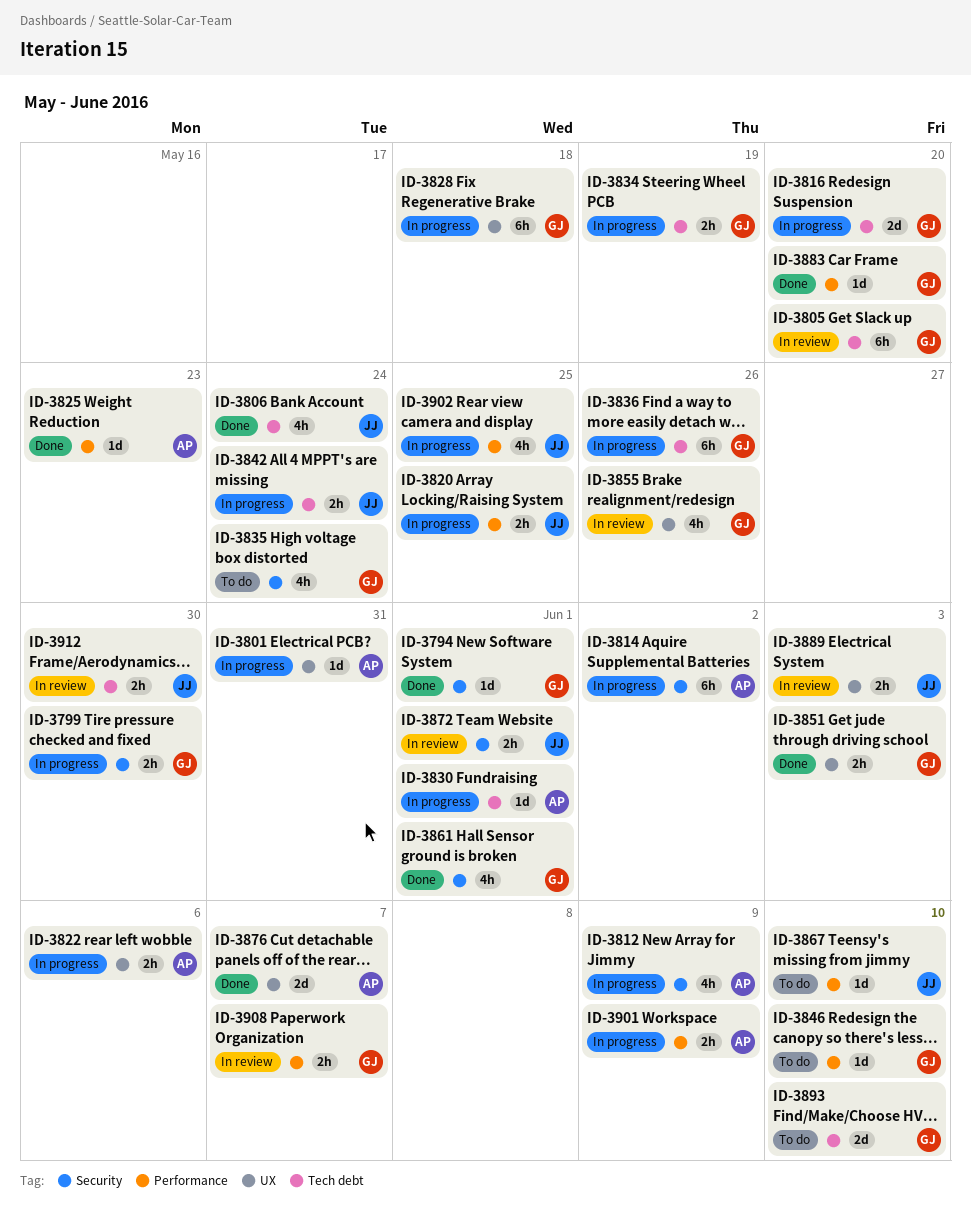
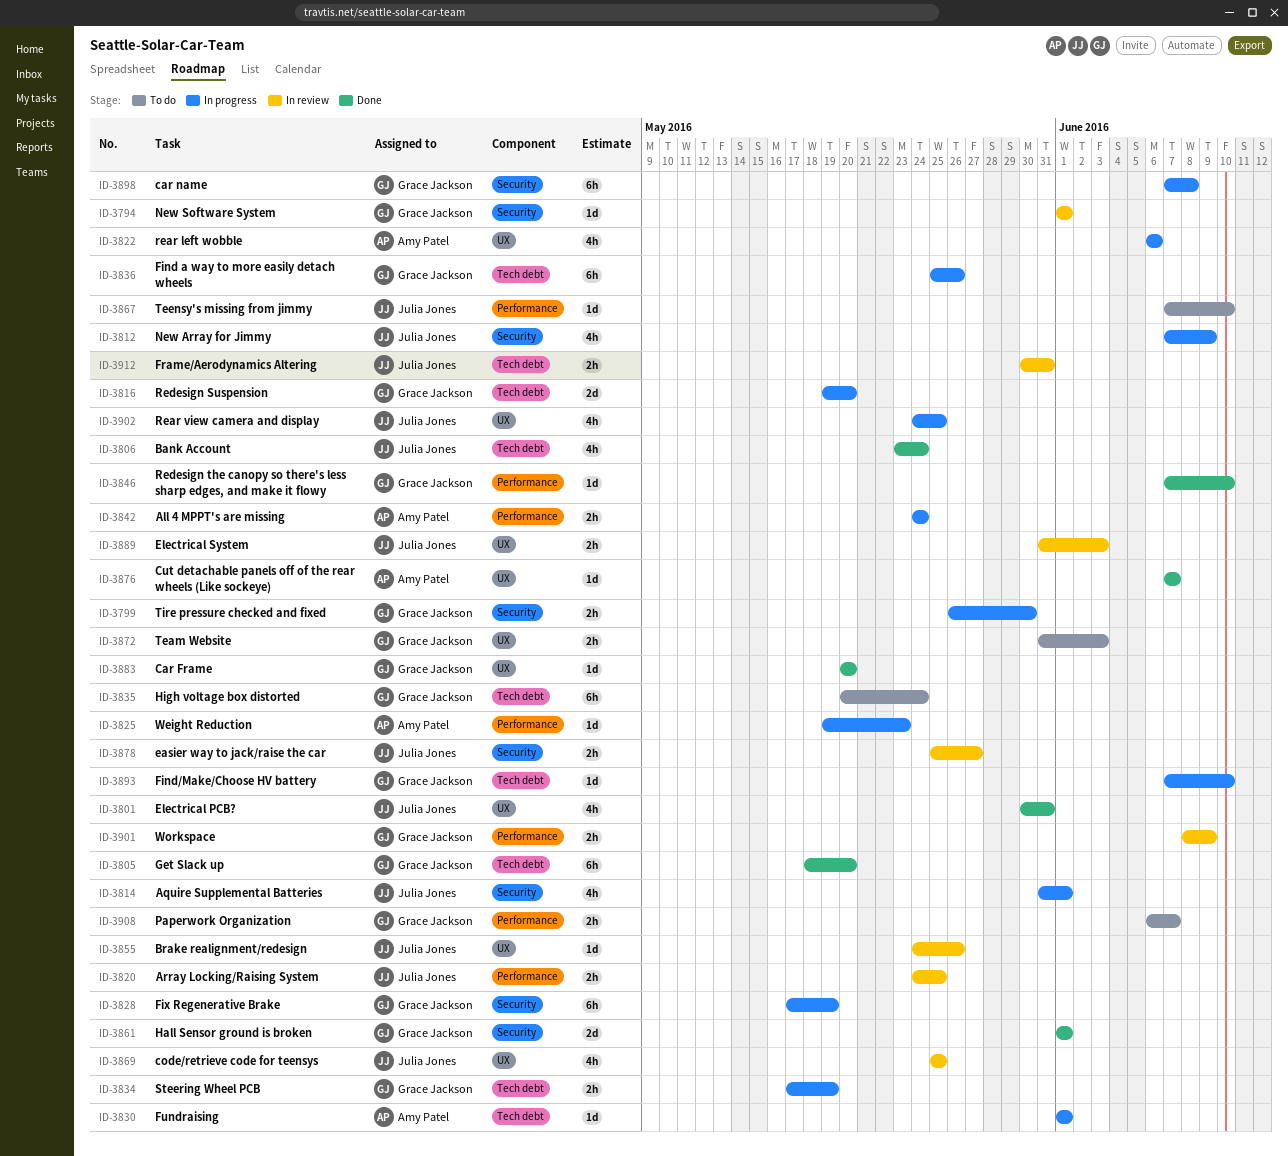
ID-3794, status: Done -> In review
ID-3801, status: In progress -> Done
ID-3801, owner: Amy Patel -> Julia Jones
ID-3801, estimate: 1d -> 4h
ID-3805, status: In review -> Done
ID-3812, owner: Amy Patel -> Julia Jones
ID-3814, owner: Amy Patel -> Julia Jones
ID-3814, estimate: 6h -> 4h
ID-3814, due: Jun 2 -> Jun 1
ID-3820, status: In progress -> In review
ID-3822, estimate: 2h -> 4h
ID-3825, status: Done -> In progress
ID-3828, label: UX -> Security
ID-3828, due: May 18 -> May 19
ID-3835, label: Security -> Tech debt
ID-3835, estimate: 4h -> 6h
ID-3842, owner: Julia Jones -> Amy Patel
ID-3842, label: Tech debt -> Performance
ID-3846, status: To do -> Done
ID-3851: present -> none
ID-3855, owner: Grace Jackson -> Julia Jones
ID-3855, estimate: 4h -> 1d
ID-3861, estimate: 4h -> 2d
ID-3869: none -> present
ID-3872, status: In review -> To do
ID-3872, owner: Julia Jones -> Grace Jackson
ID-3872, label: Security -> UX
ID-3872, due: Jun 1 -> Jun 3
ID-3876, estimate: 2d -> 1d
ID-3878: none -> present
ID-3883, label: Performance -> UX
ID-3893, status: To do -> In progress
ID-3893, estimate: 2d -> 1d
ID-3898: none -> present
ID-3901, status: In progress -> In review
ID-3901, owner: Amy Patel -> Grace Jackson
ID-3902, label: Performance -> UX
ID-3908, status: In review -> To do
ID-3912, due: May 30 -> May 31

